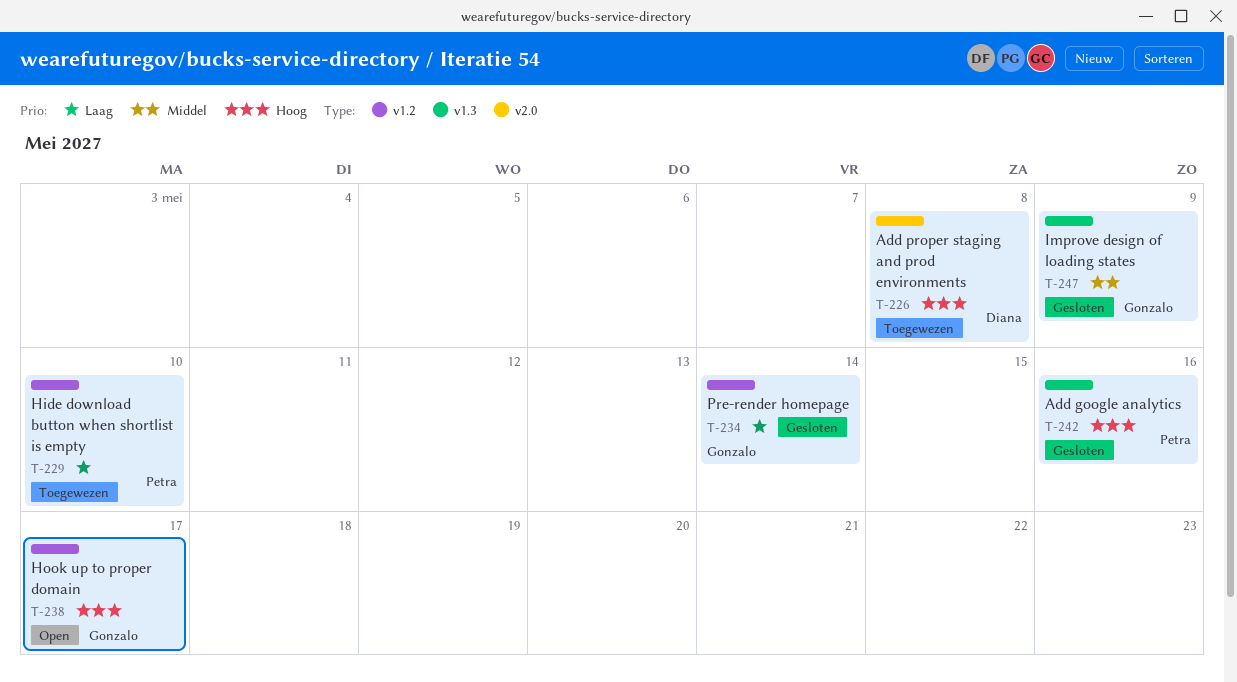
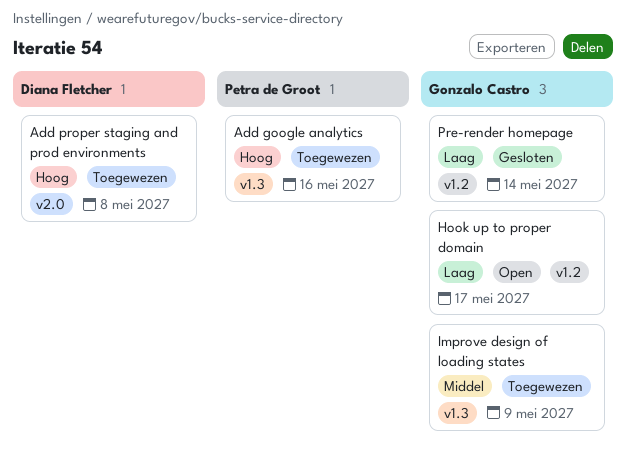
Add google analytics, status: Gesloten -> Toegewezen
Hide download button when shortlist is empty: present -> none
Hook up to proper domain, priority: Hoog -> Laag
Improve design of loading states, status: Gesloten -> Toegewezen

